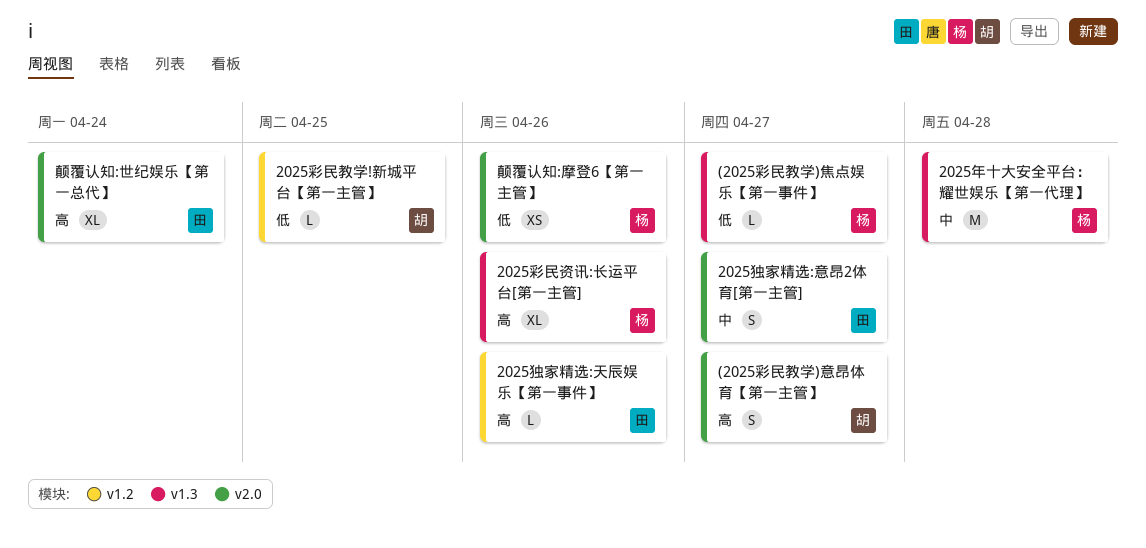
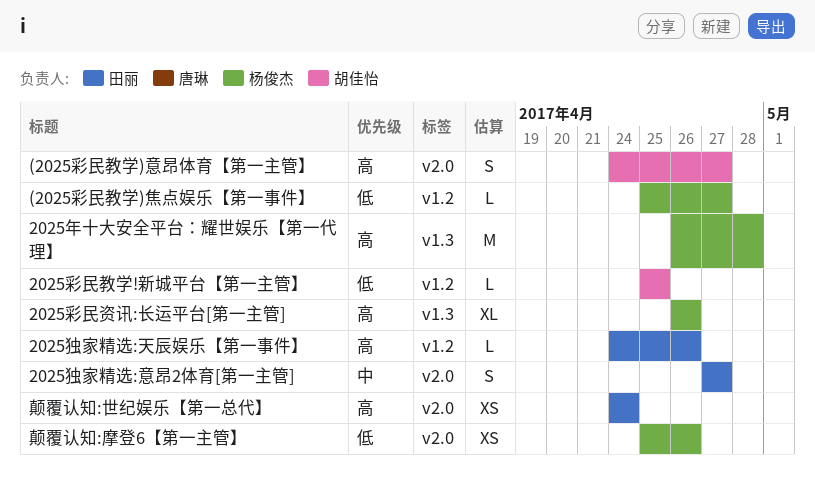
(2025彩民教学)焦点娱乐【第一事件】, label: v1.3 -> v1.2
2025年十大安全平台：耀世娱乐【第一代理】, priority: 中 -> 高
颠覆认知:世纪娱乐【第一总代】, estimate: XL -> XS

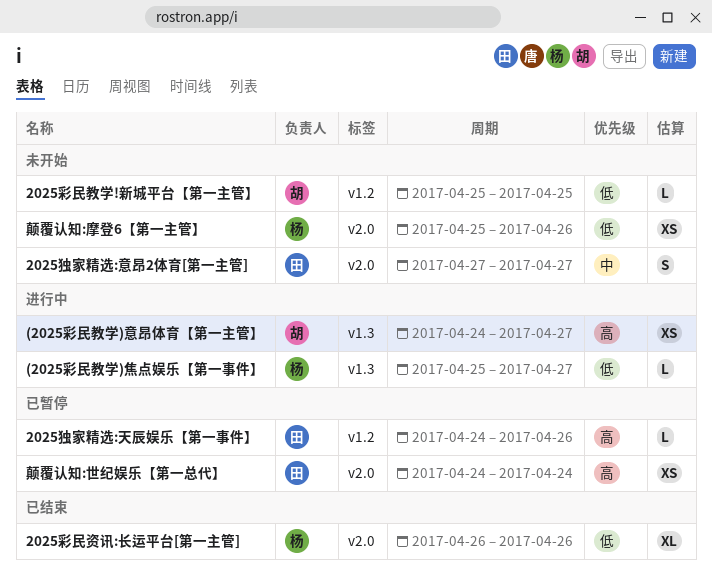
(2025彩民教学)意昂体育【第一主管】, label: v2.0 -> v1.3
(2025彩民教学)意昂体育【第一主管】, estimate: S -> XS
(2025彩民教学)焦点娱乐【第一事件】, label: v1.2 -> v1.3
2025年十大安全平台：耀世娱乐【第一代理】: present -> none
2025彩民资讯:长运平台[第一主管], priority: 高 -> 低
2025彩民资讯:长运平台[第一主管], label: v1.3 -> v2.0

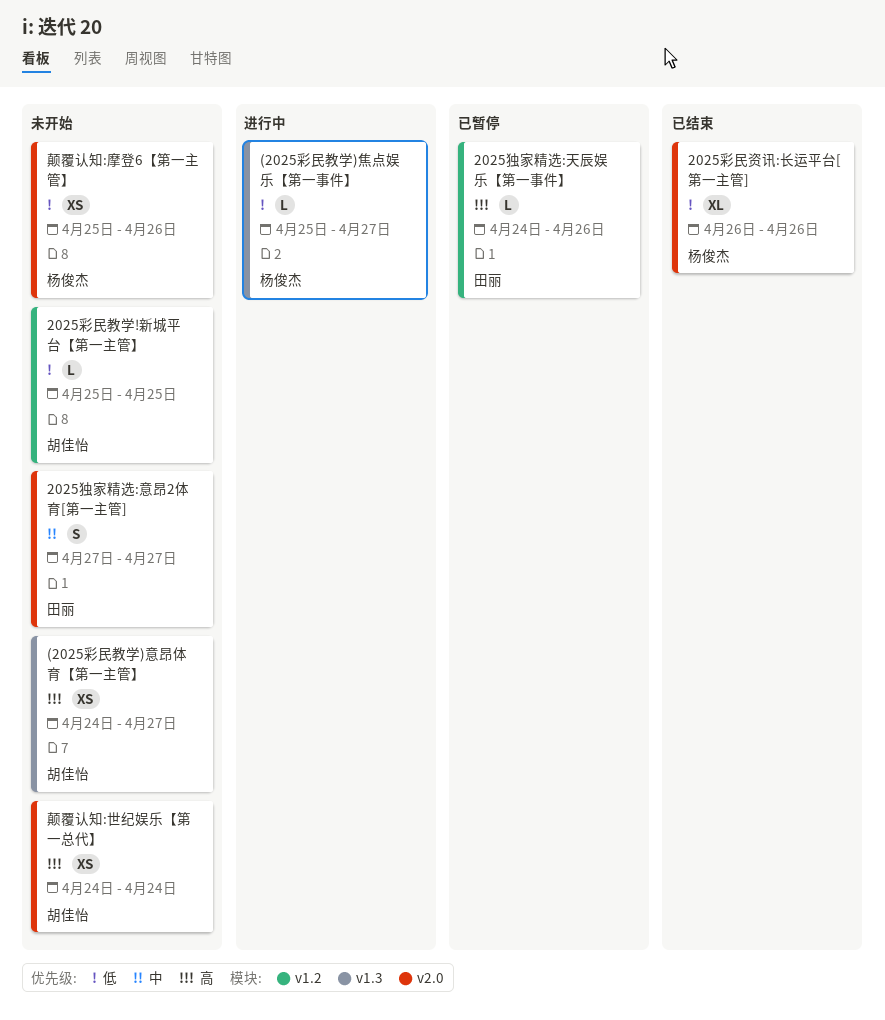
(2025彩民教学)意昂体育【第一主管】, status: 进行中 -> 未开始
颠覆认知:世纪娱乐【第一总代】, status: 已暂停 -> 未开始
颠覆认知:世纪娱乐【第一总代】, owner: 田丽 -> 胡佳怡

